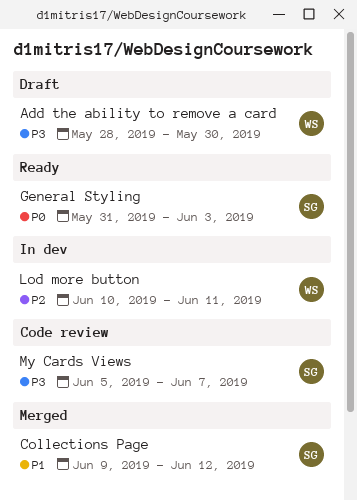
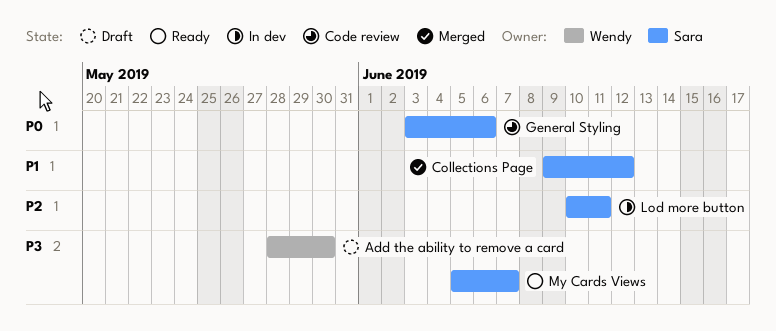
General Styling, status: Ready -> Code review
General Styling, start: May 31 -> Jun 3
General Styling, due: Jun 3 -> Jun 6
Lod more button, owner: Wendy -> Sara
My Cards Views, status: Code review -> Ready

